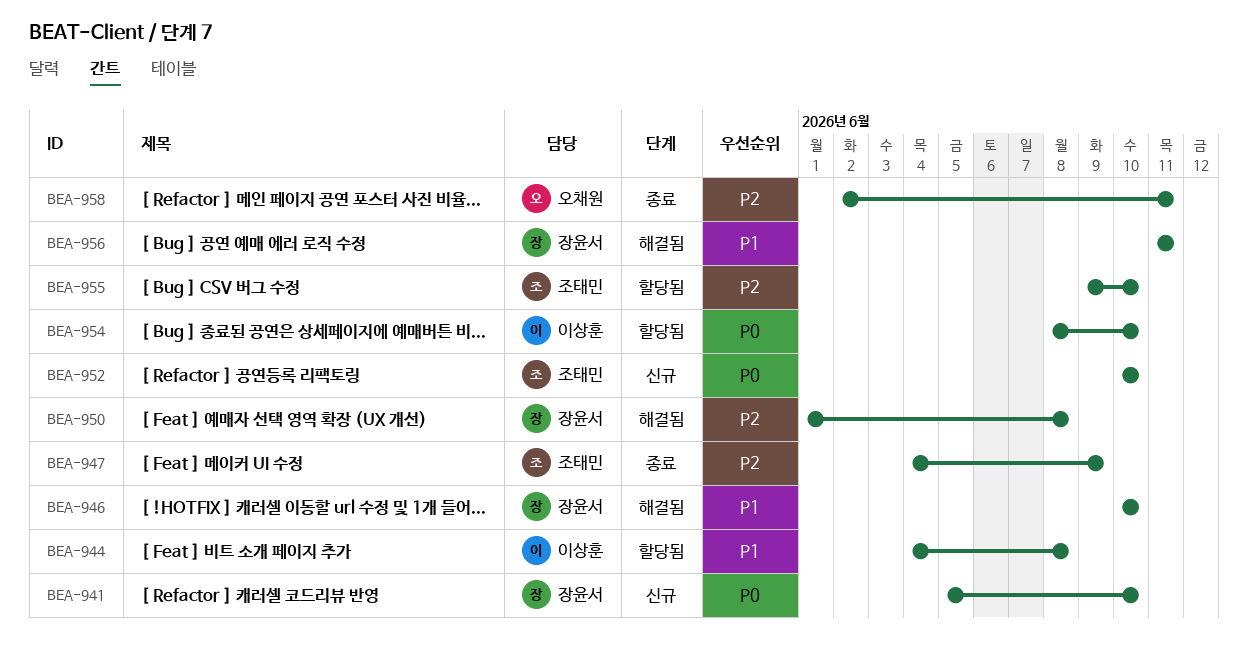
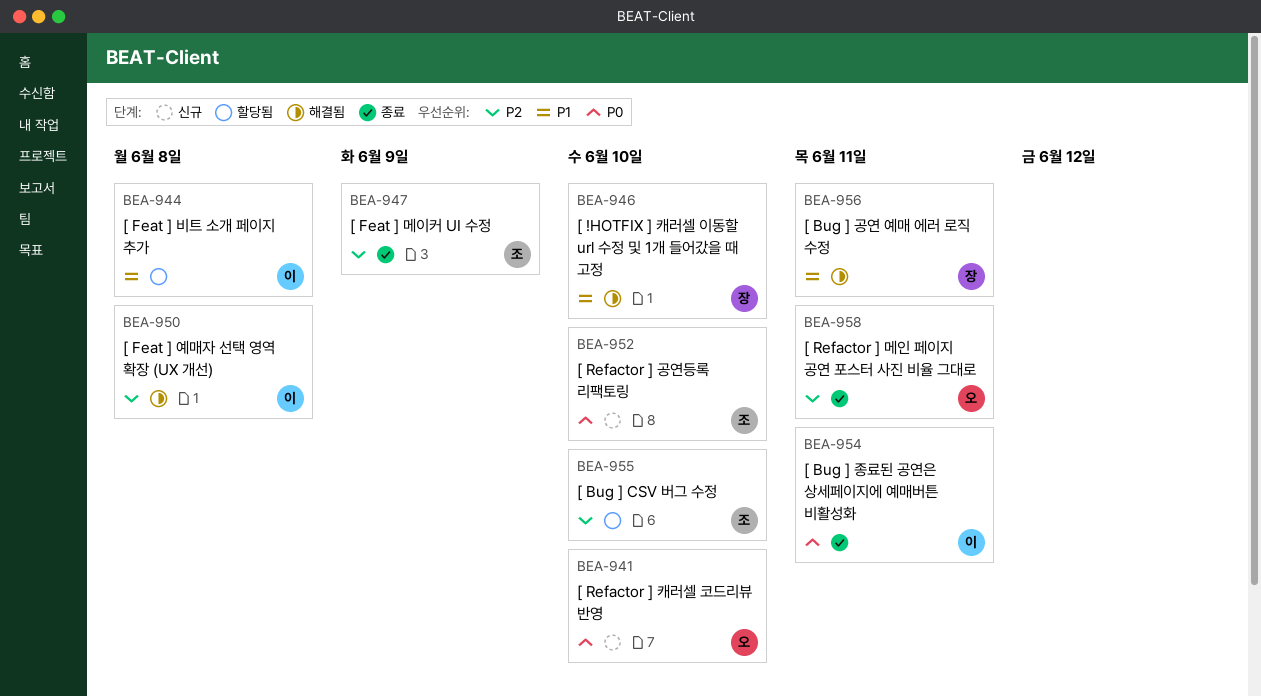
BEA-941, owner: 장윤서 -> 오채원
BEA-950, owner: 장윤서 -> 이상훈
BEA-954, status: 할당됨 -> 종료
BEA-954, due: Jun 10 -> Jun 11

